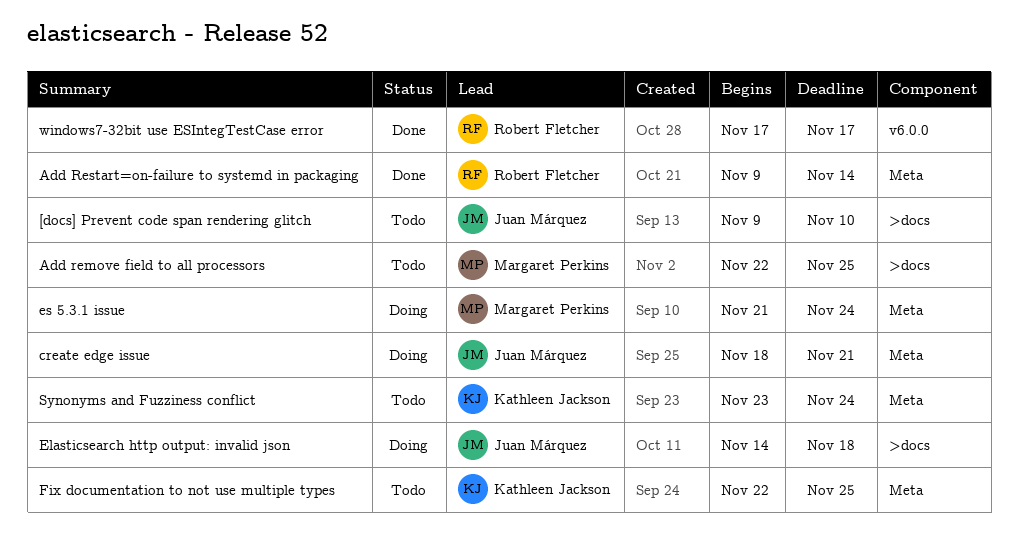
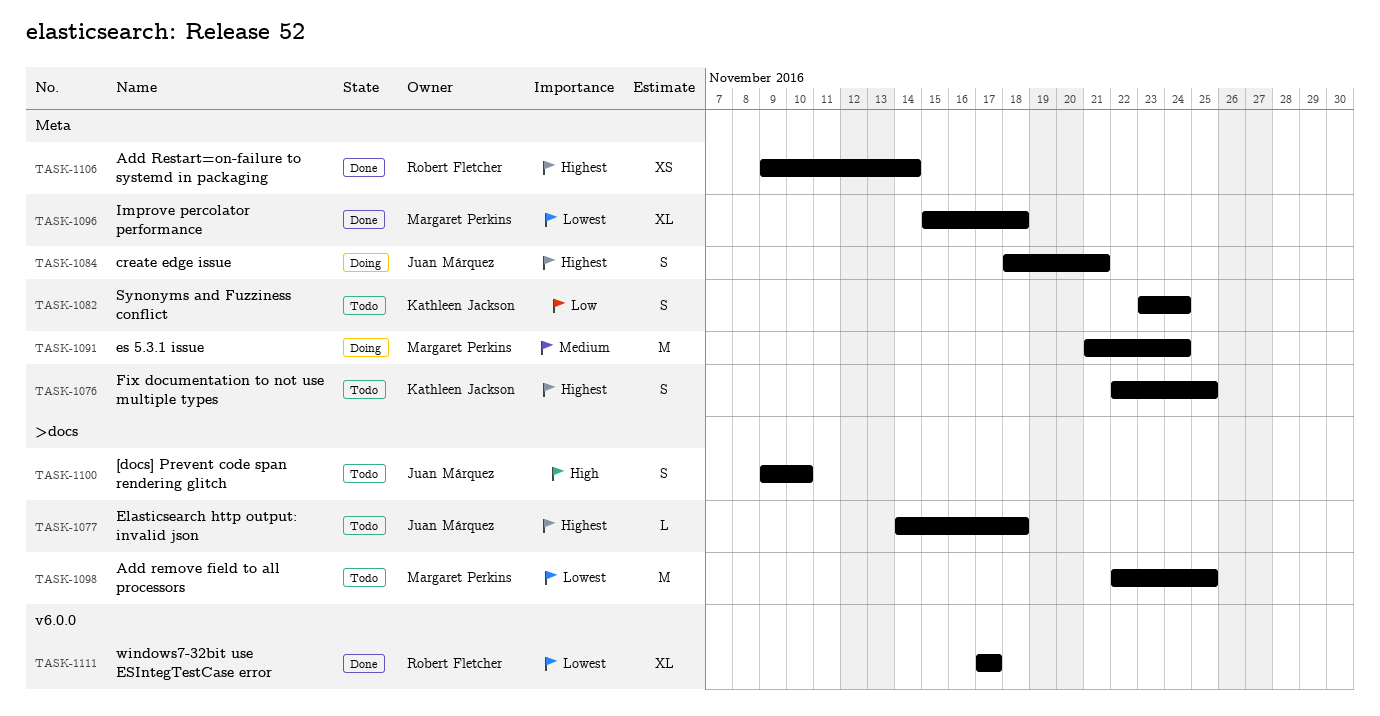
Elasticsearch http output: invalid json, status: Doing -> Todo
Improve percolator performance: none -> present

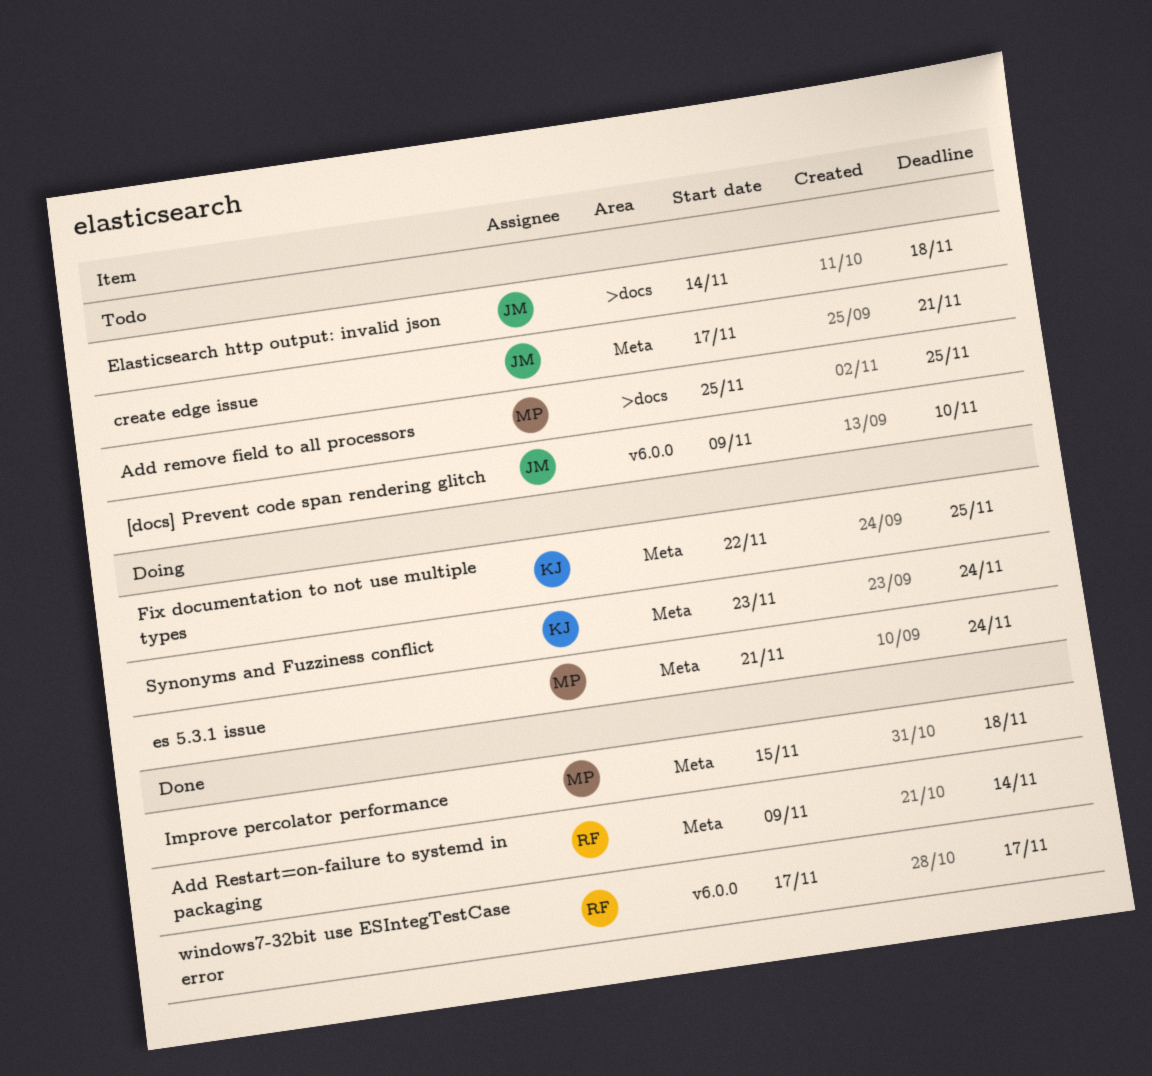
[docs] Prevent code span rendering glitch, label: >docs -> v6.0.0
Add remove field to all processors, start: Nov 22 -> Nov 25
create edge issue, status: Doing -> Todo
create edge issue, start: Nov 18 -> Nov 17
Fix documentation to not use multiple types, status: Todo -> Doing
Synonyms and Fuzziness conflict, status: Todo -> Doing

